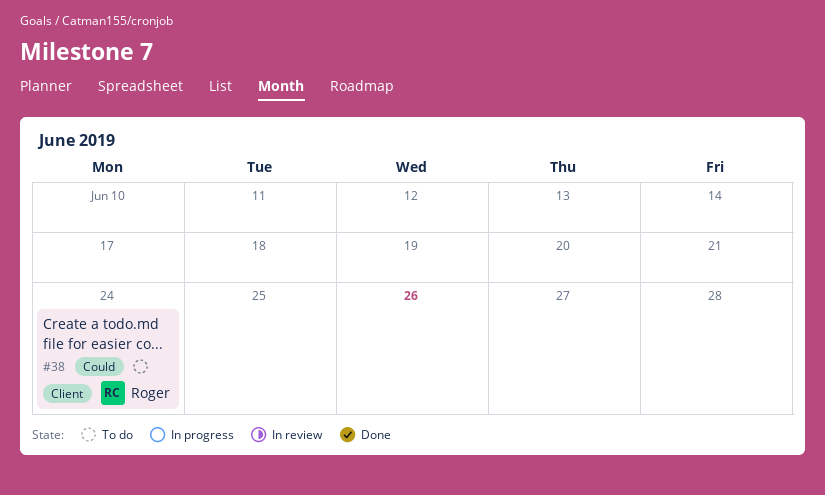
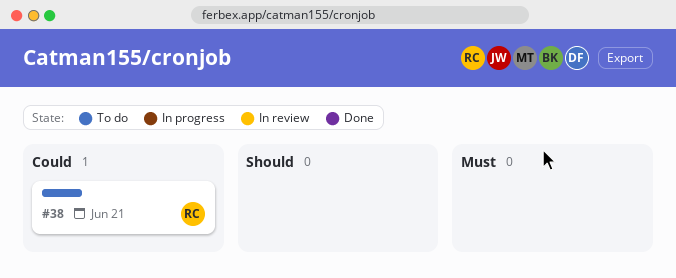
#38, due: Jun 24 -> Jun 21

